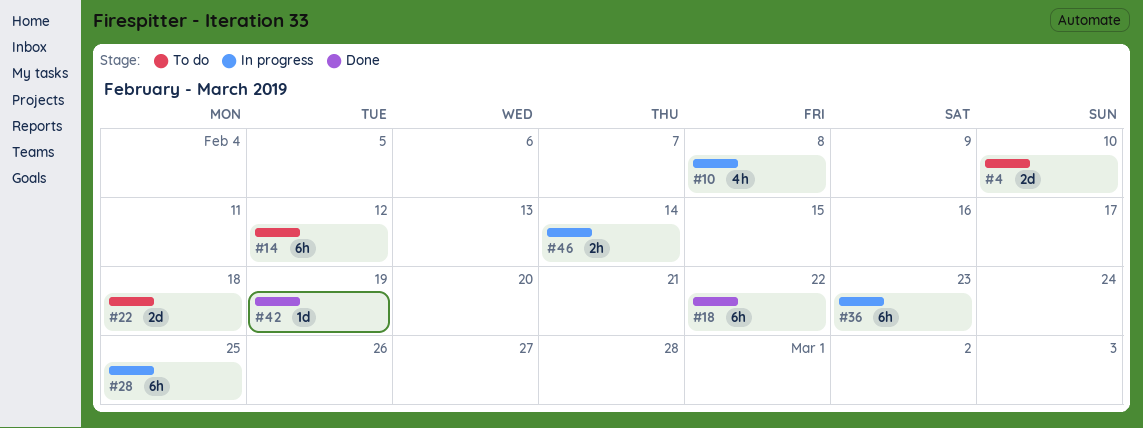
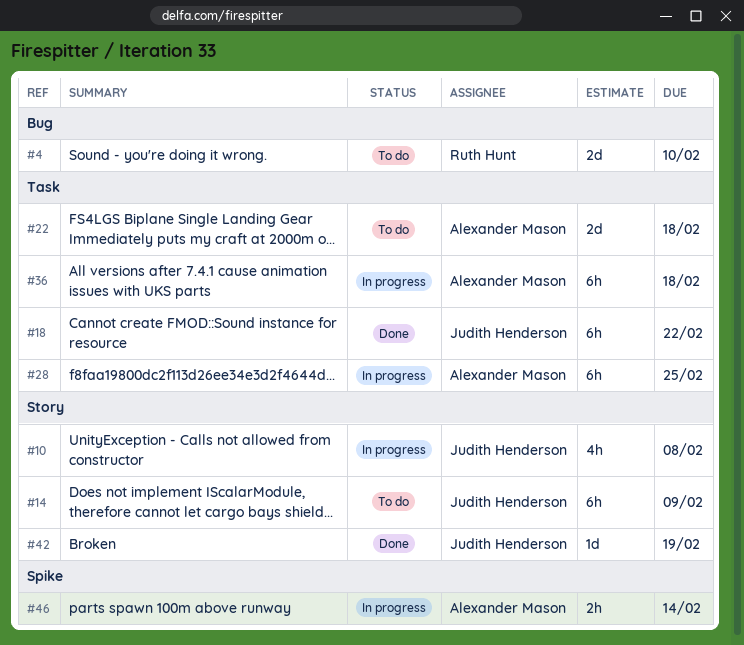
#14, due: Feb 12 -> Feb 9
#36, due: Feb 23 -> Feb 18

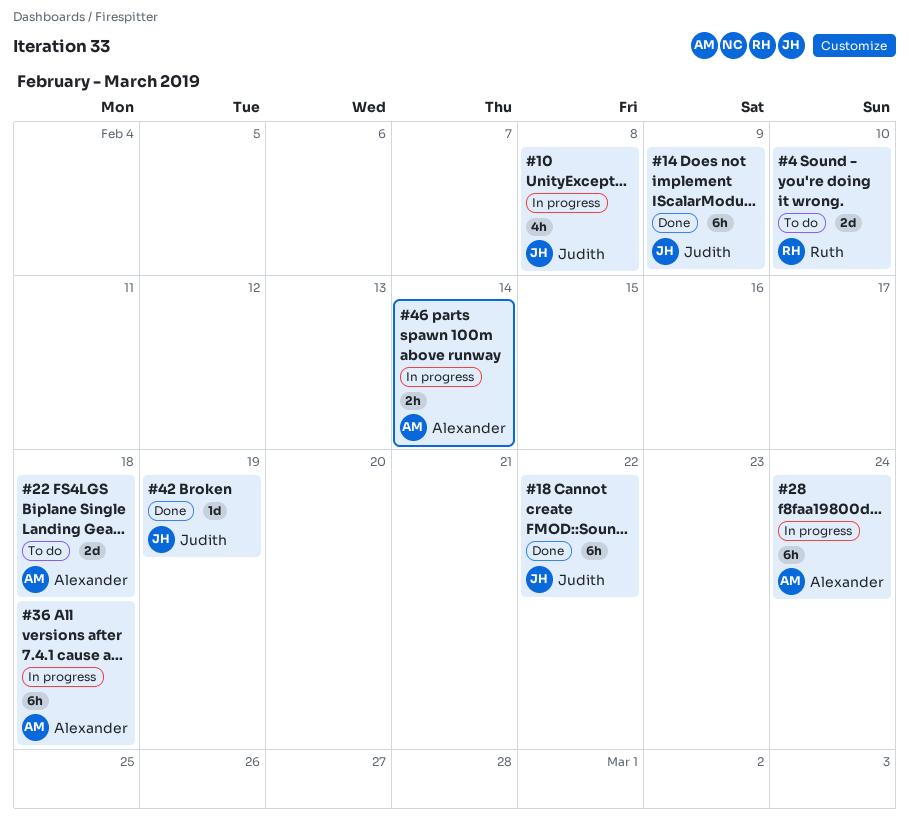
#14, status: To do -> Done
#28, due: Feb 25 -> Feb 24

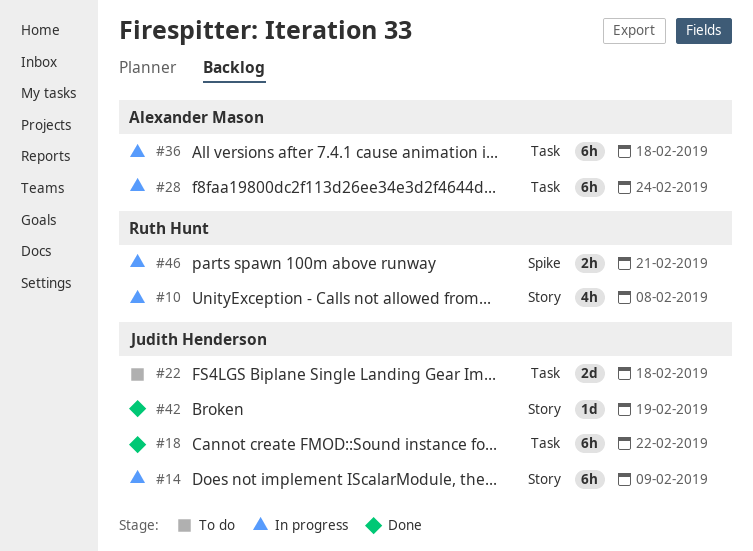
#4: present -> none
#10, owner: Judith Henderson -> Ruth Hunt
#14, status: Done -> In progress
#22, owner: Alexander Mason -> Judith Henderson
#46, owner: Alexander Mason -> Ruth Hunt
#46, due: Feb 14 -> Feb 21

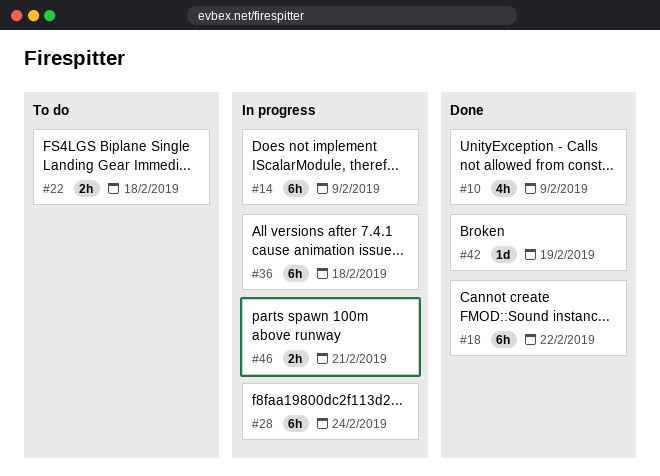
#10, status: In progress -> Done
#10, due: Feb 8 -> Feb 9
#22, estimate: 2d -> 2h

